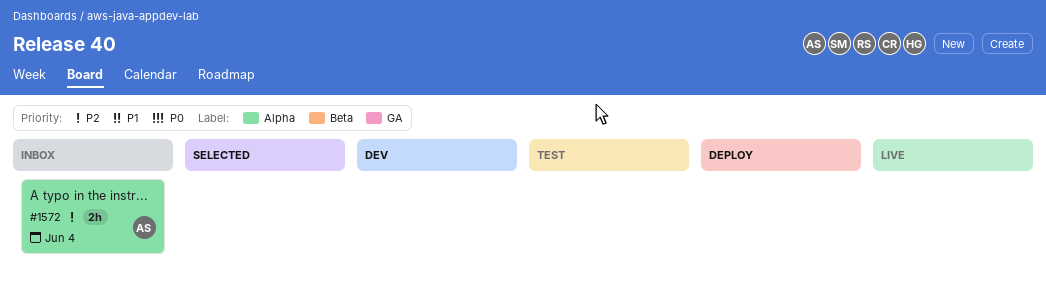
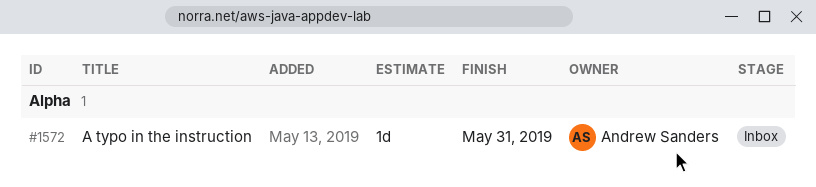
#1572, estimate: 2h -> 1d
#1572, due: Jun 4 -> May 31

